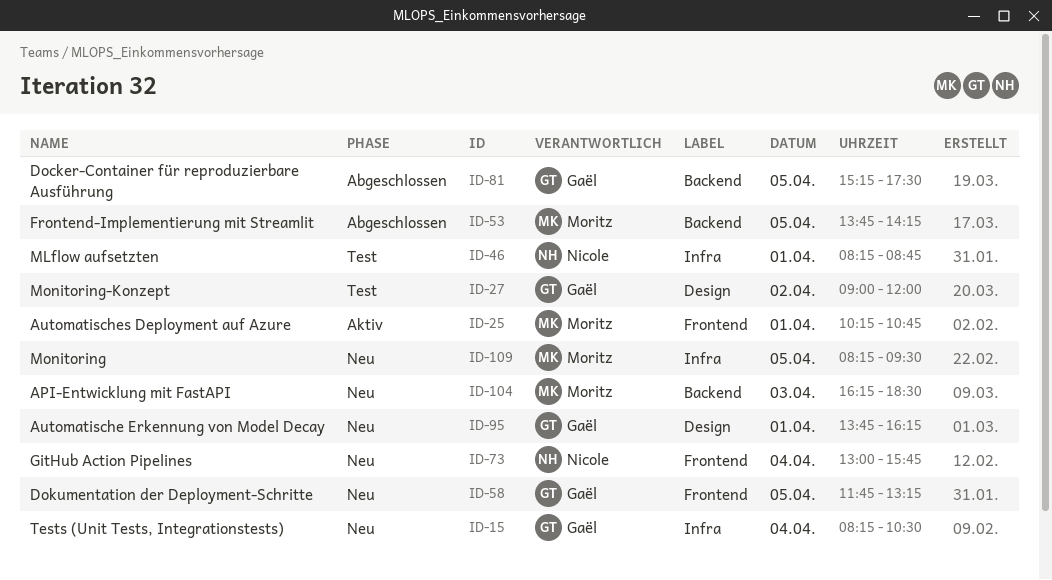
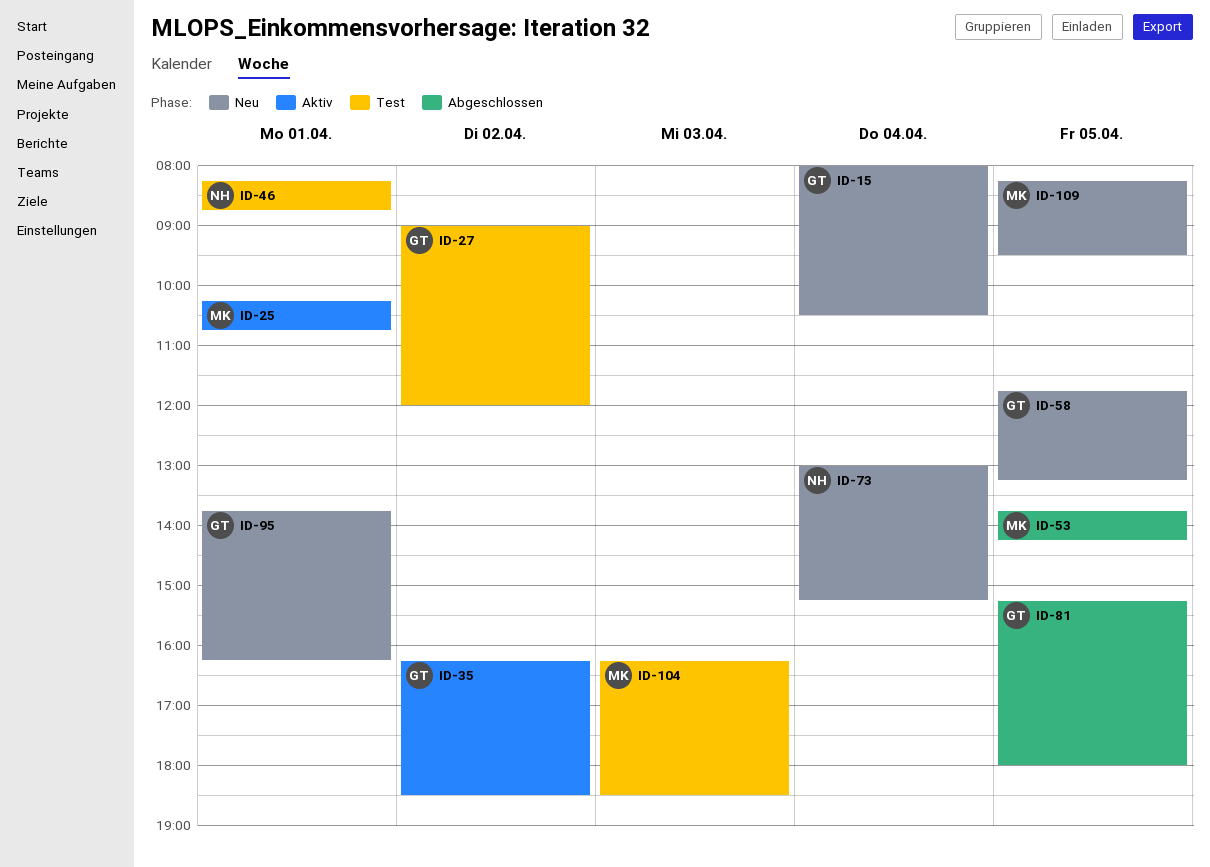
ID-15, begins: 08:15 -> 08:00
ID-35: none -> present
ID-73, ends: 15:45 -> 15:15
ID-81, ends: 17:30 -> 18:00
ID-104, status: Neu -> Test

